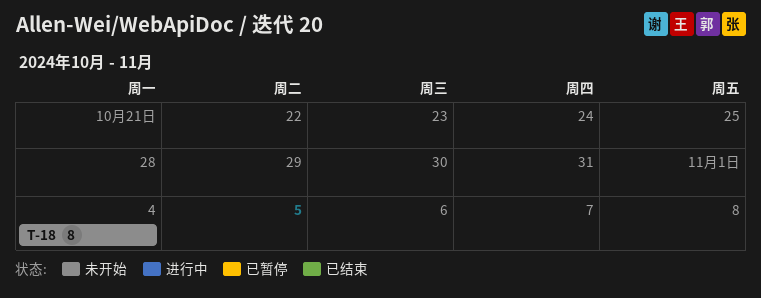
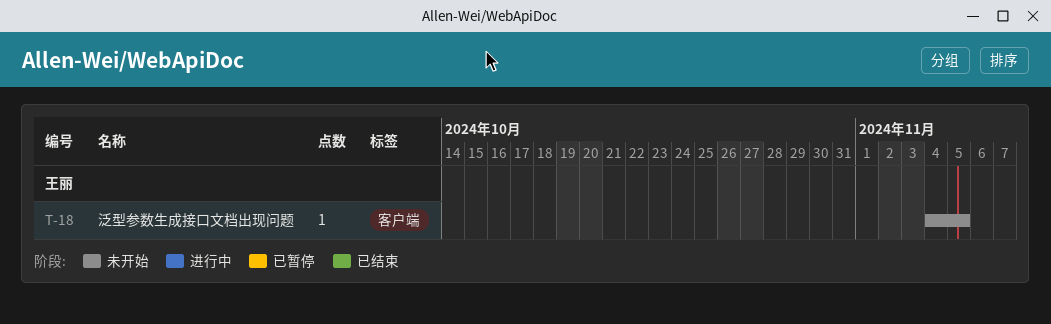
T-18, estimate: 8 -> 1
T-18, due: Nov 4 -> Nov 5

